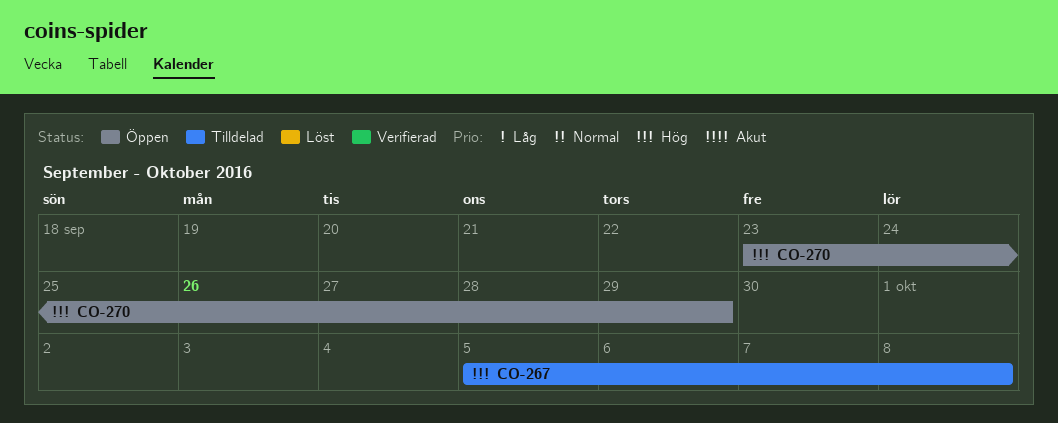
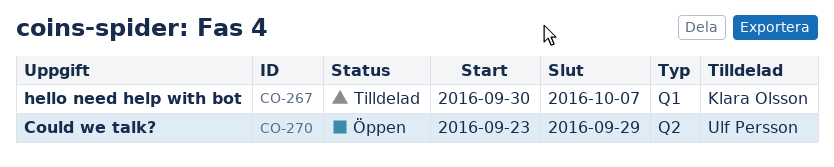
CO-267, start: Oct 5 -> Sep 30
CO-267, due: Oct 8 -> Oct 7

